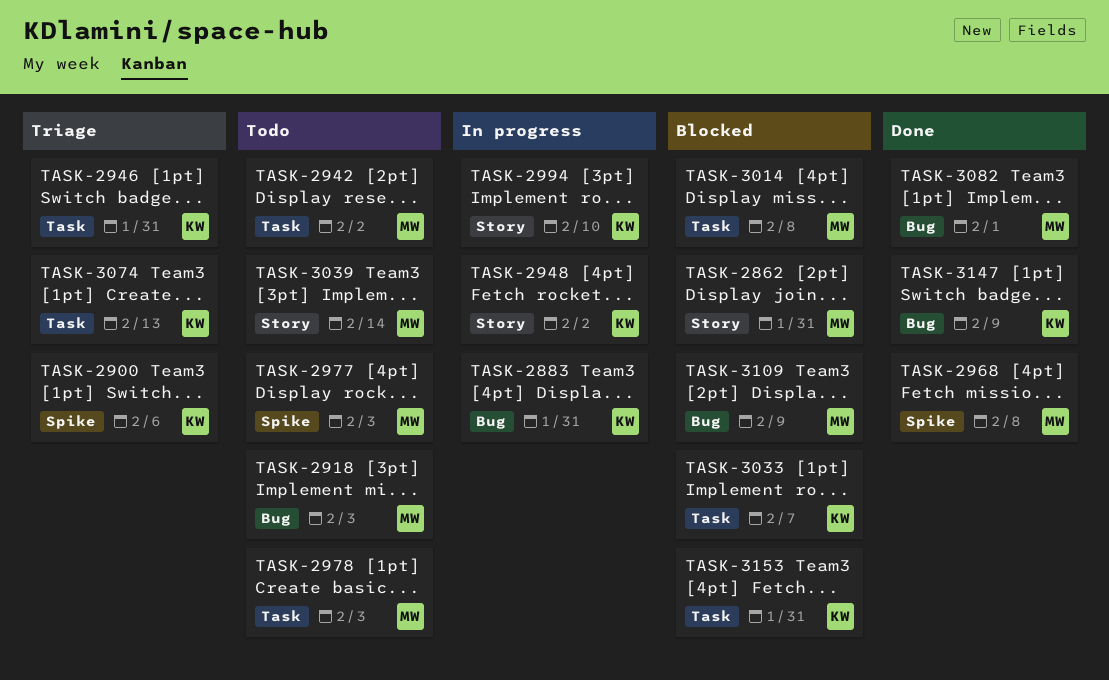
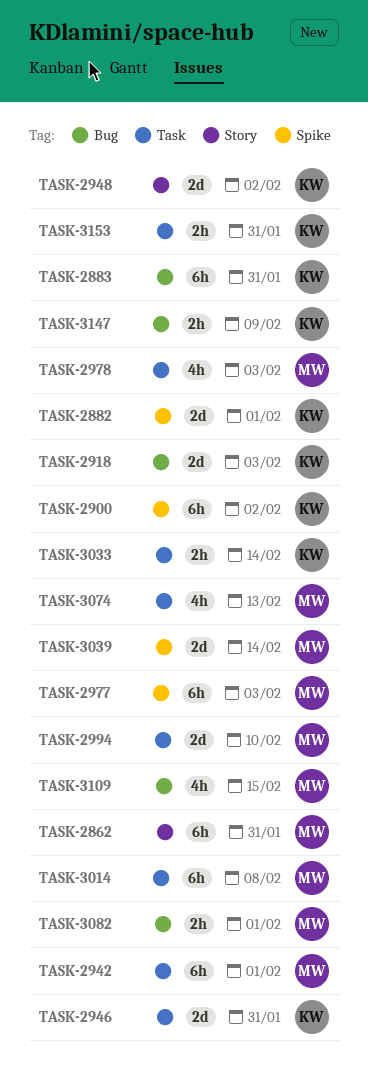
TASK-2882: none -> present
TASK-2900, due: Feb 6 -> Feb 2
TASK-2918, owner: MW -> KW
TASK-2942, due: Feb 2 -> Feb 1
TASK-2968: present -> none
TASK-2994, owner: KW -> MW
TASK-2994, label: Story -> Task
TASK-3033, due: Feb 7 -> Feb 14
TASK-3039, label: Story -> Spike
TASK-3074, owner: KW -> MW
TASK-3109, due: Feb 9 -> Feb 15

